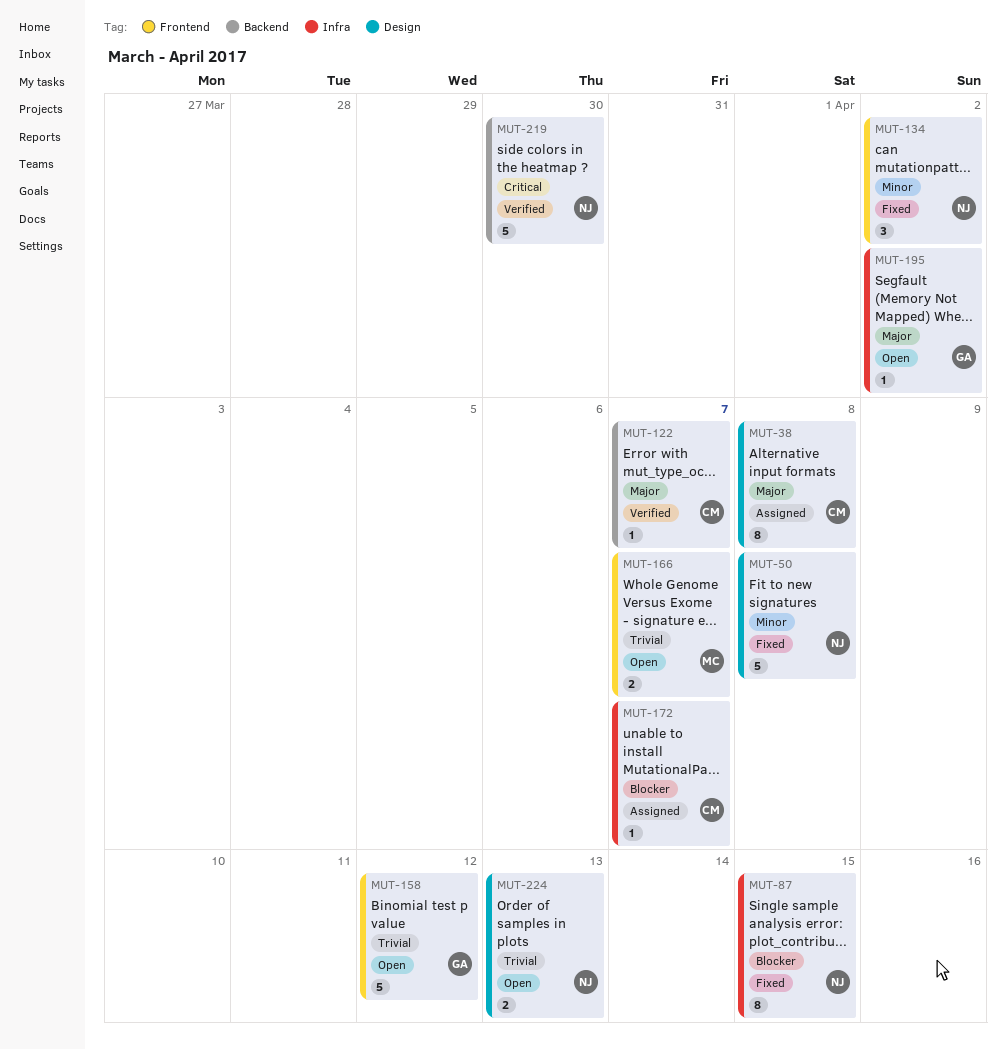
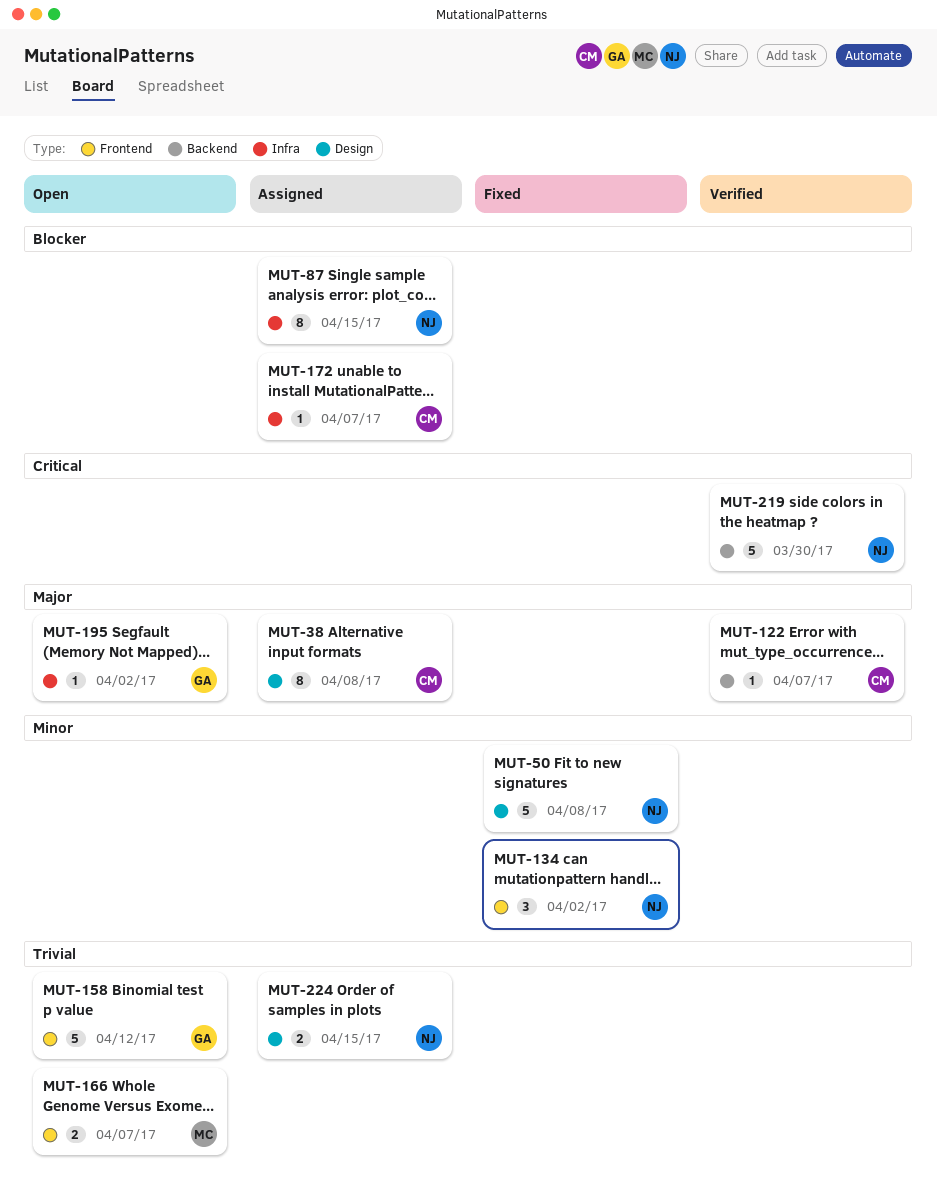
MUT-87, status: Fixed -> Assigned
MUT-224, status: Open -> Assigned
MUT-224, due: Apr 13 -> Apr 15

